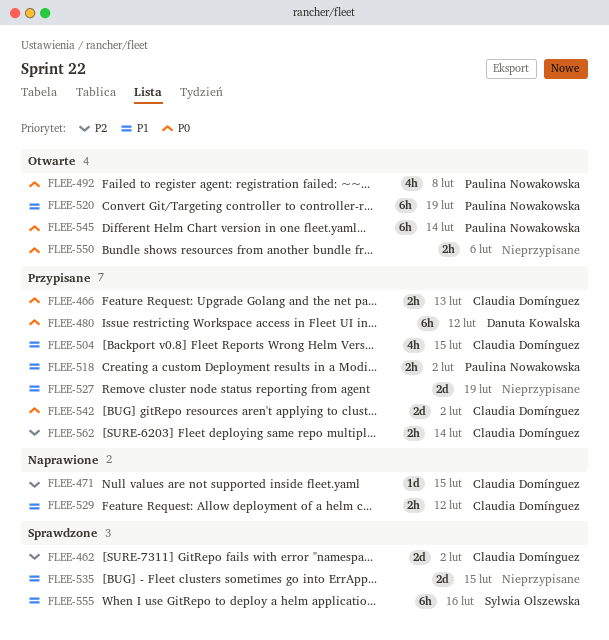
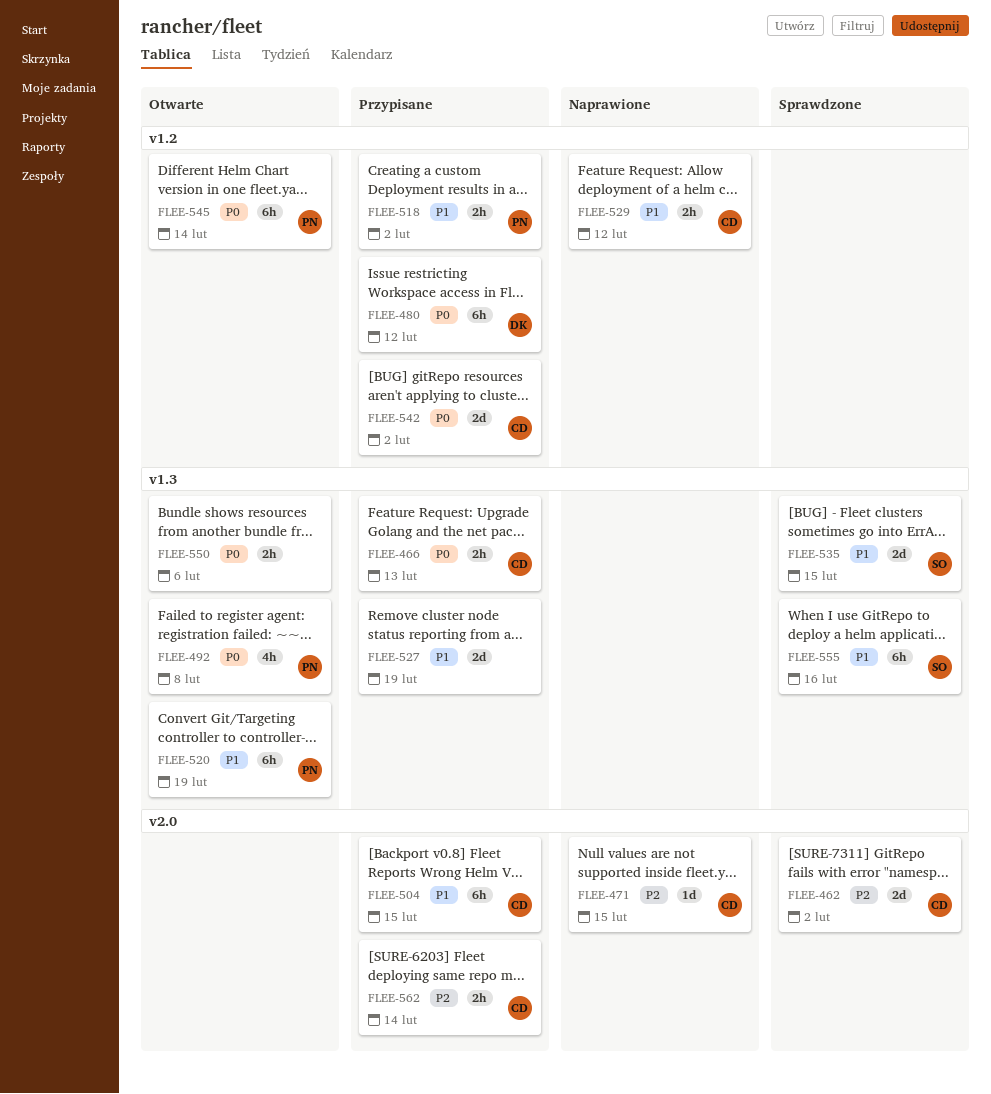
FLEE-504, estimate: 4h -> 6h
FLEE-535, owner: none -> Sylwia Olszewska

